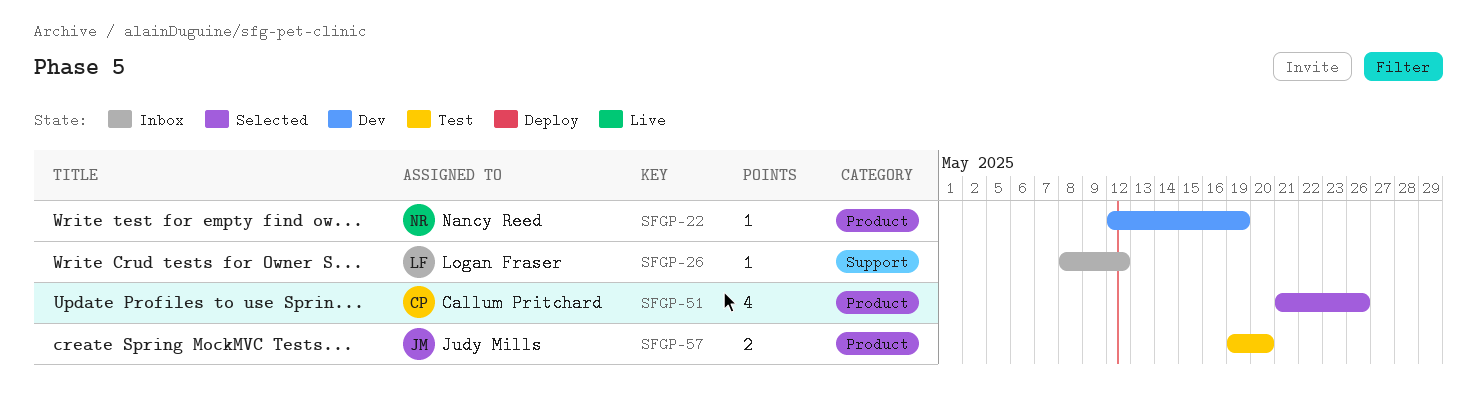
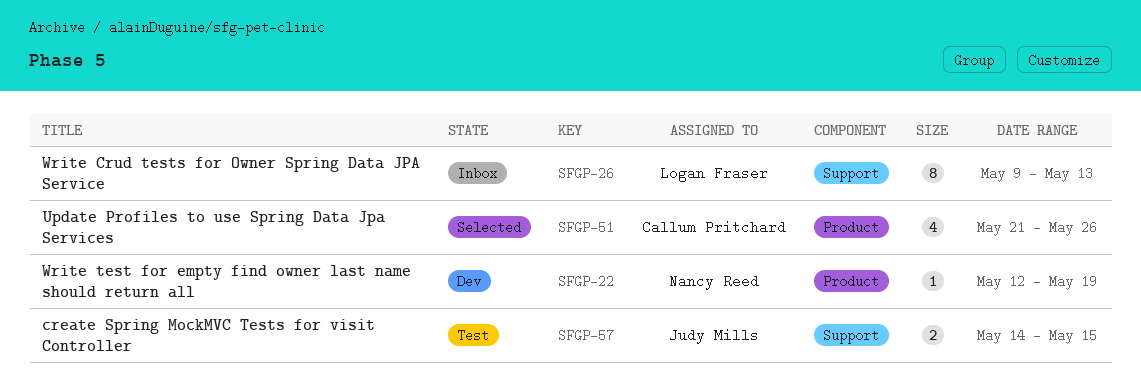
SFGP-26, estimate: 1 -> 8
SFGP-26, start: May 8 -> May 9
SFGP-26, due: May 12 -> May 13
SFGP-57, label: Product -> Support
SFGP-57, start: May 19 -> May 14
SFGP-57, due: May 20 -> May 15

